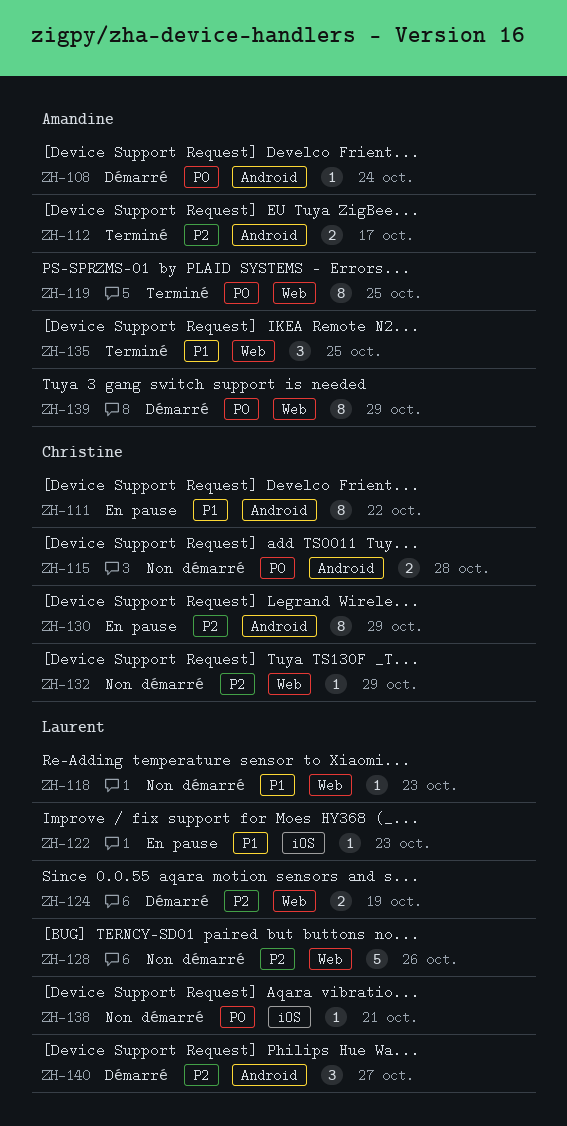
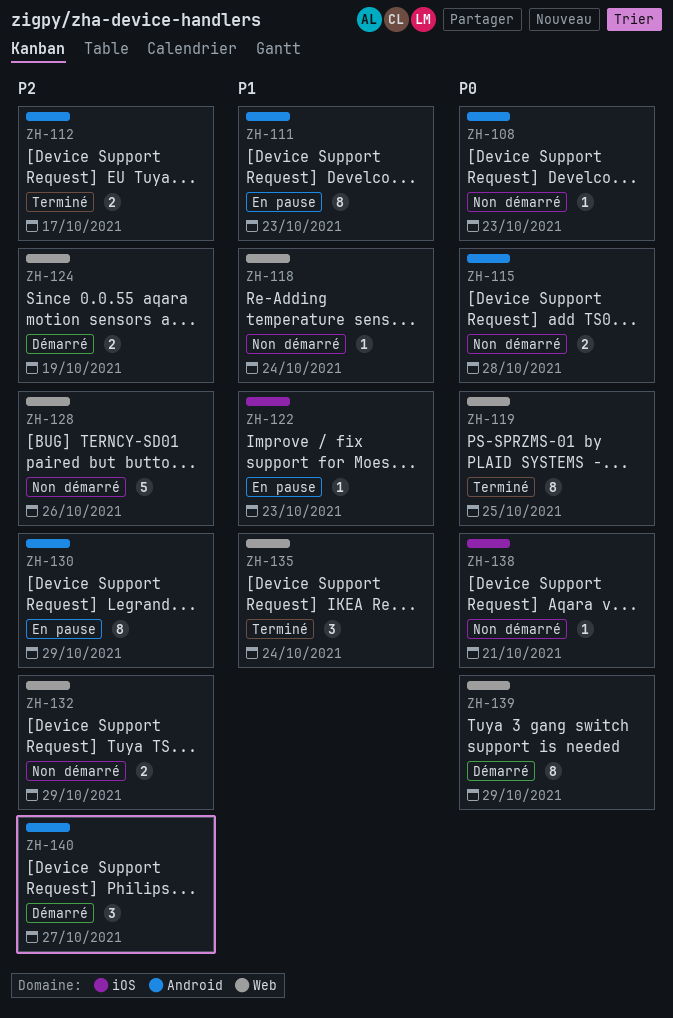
ZH-108, status: Démarré -> Non démarré
ZH-108, due: Oct 24 -> Oct 23
ZH-111, due: Oct 22 -> Oct 23
ZH-118, due: Oct 23 -> Oct 24
ZH-132, estimate: 1 -> 2
ZH-135, due: Oct 25 -> Oct 24

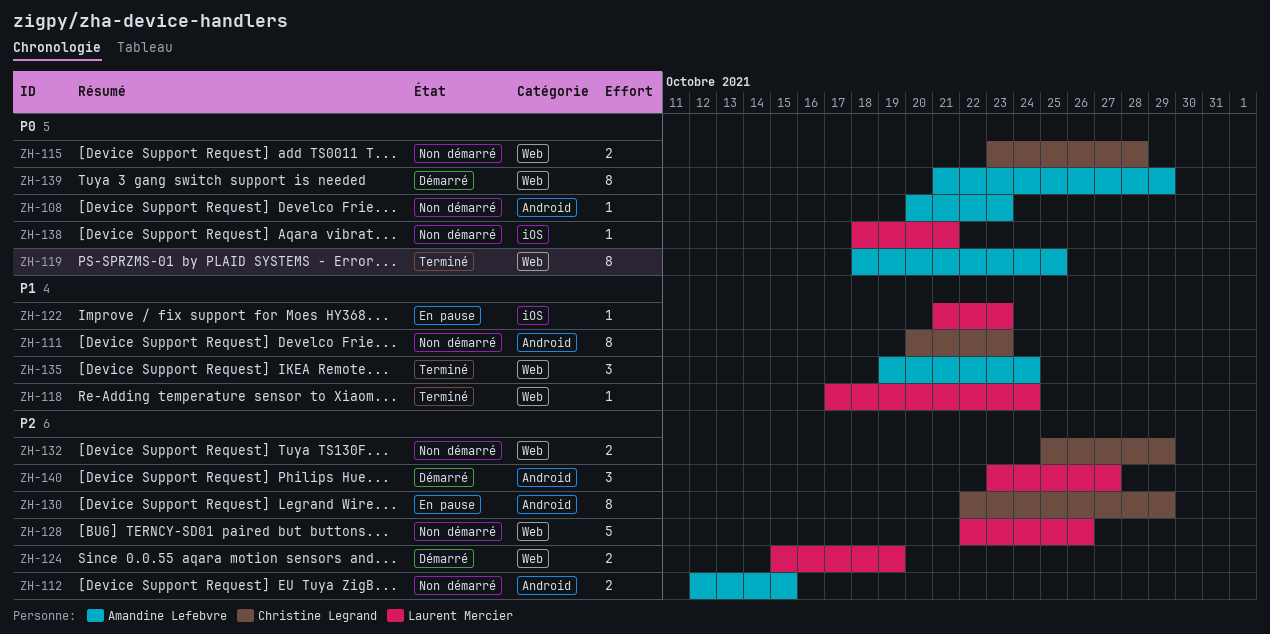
ZH-111, status: En pause -> Non démarré
ZH-112, status: Terminé -> Non démarré
ZH-112, due: Oct 17 -> Oct 15
ZH-115, label: Android -> Web
ZH-118, status: Non démarré -> Terminé

